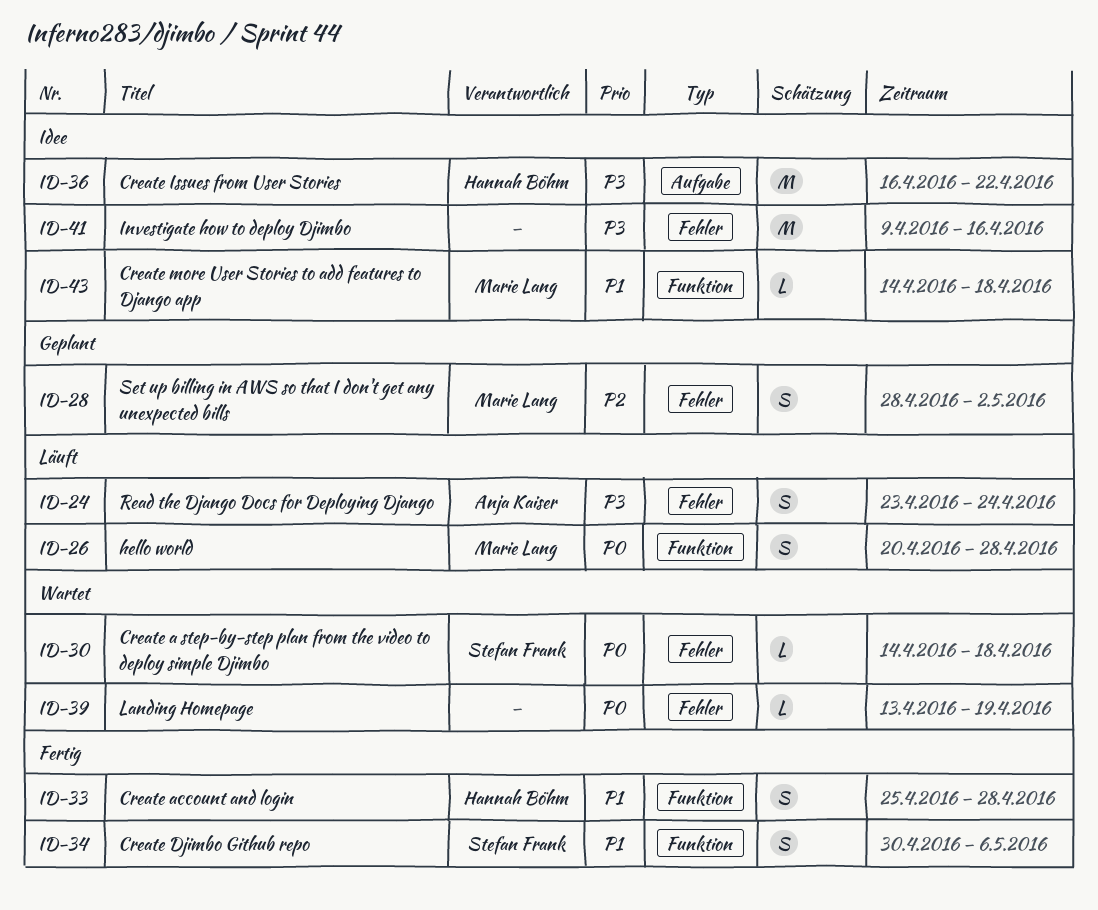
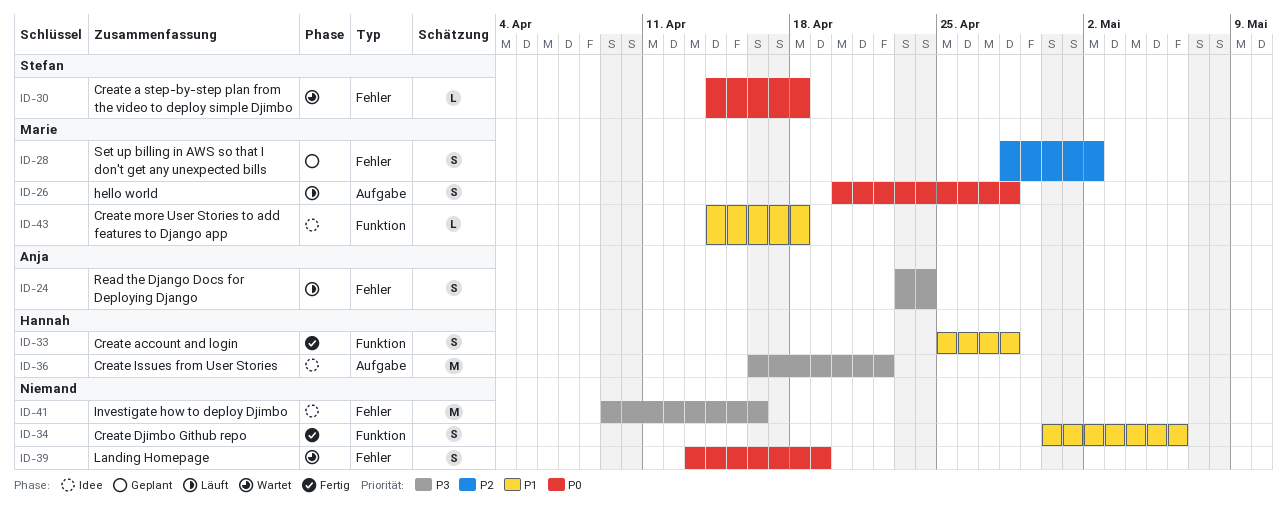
ID-26, label: Funktion -> Aufgabe
ID-34, owner: Stefan Frank -> none
ID-39, estimate: L -> S

